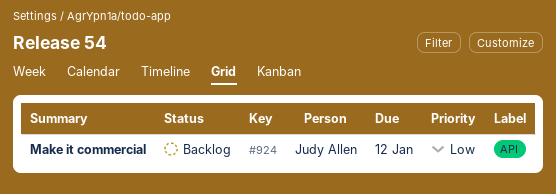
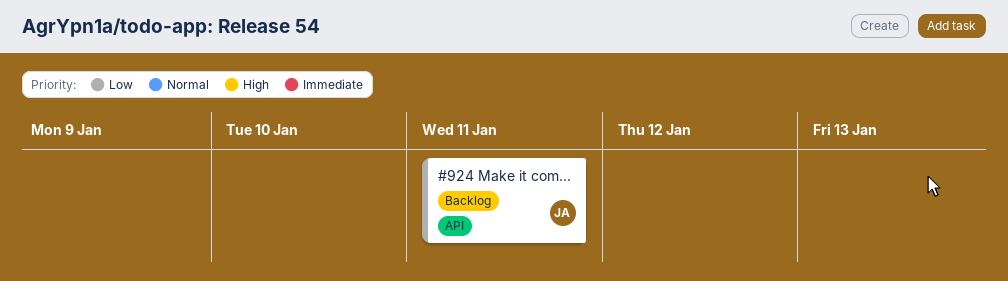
#924, due: Jan 12 -> Jan 11

